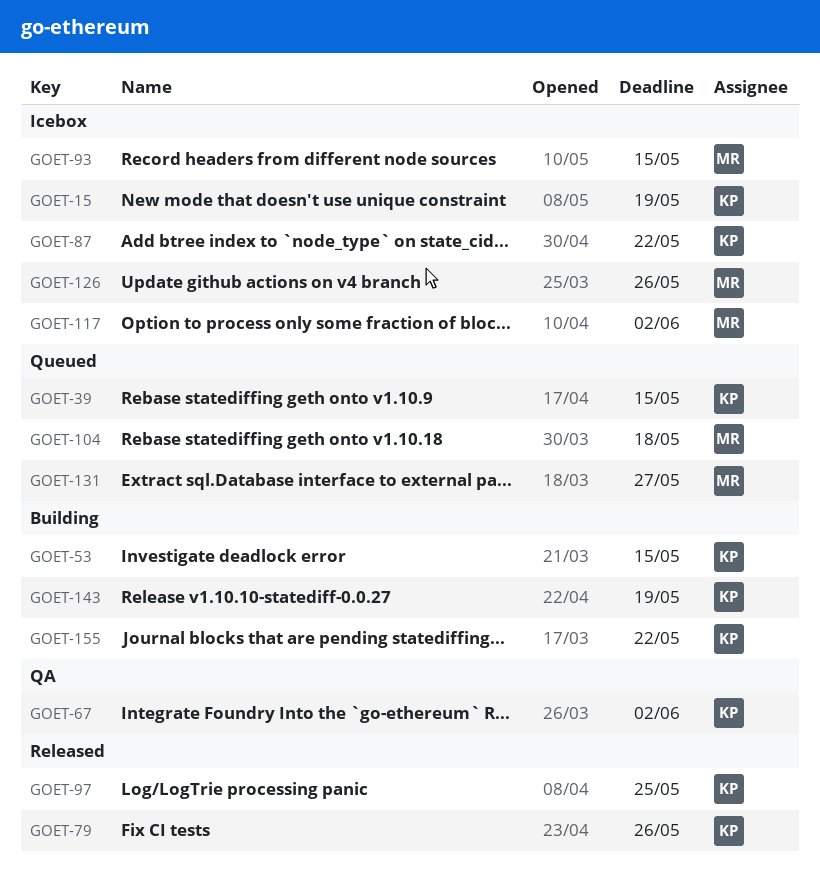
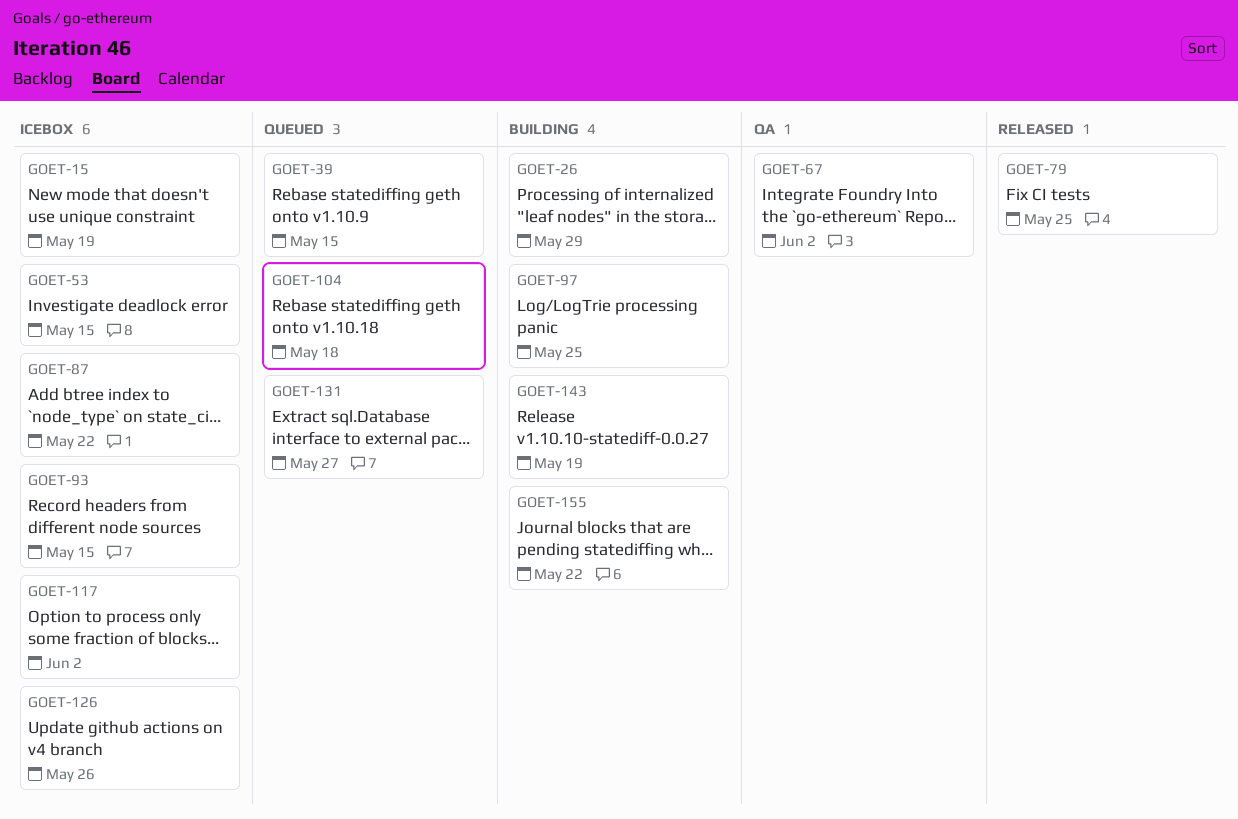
GOET-26: none -> present
GOET-53, status: Building -> Icebox
GOET-79, due: May 26 -> May 25
GOET-97, status: Released -> Building

